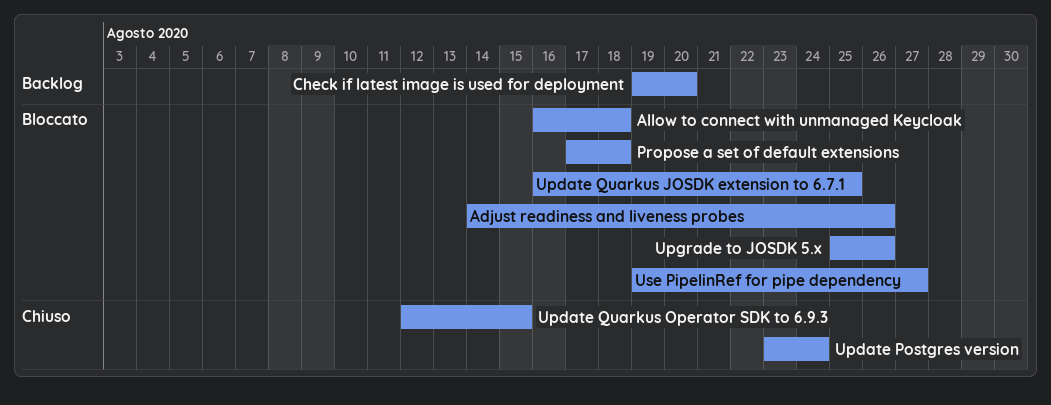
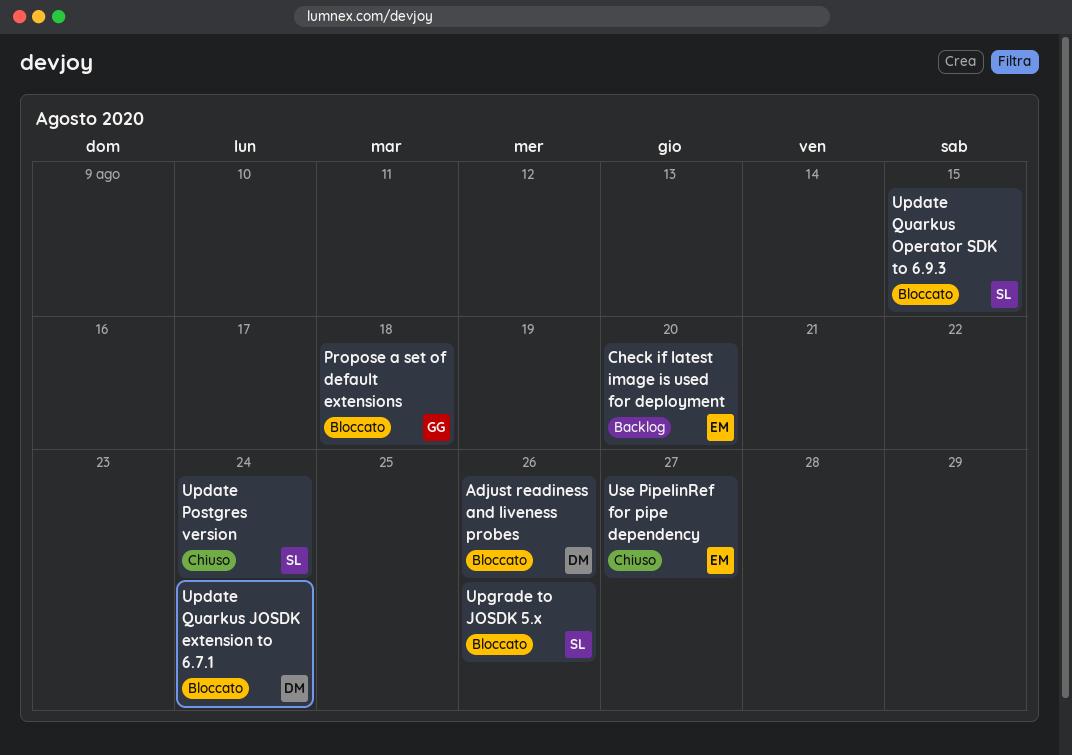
Allow to connect with unmanaged Keycloak: present -> none
Update Quarkus JOSDK extension to 6.7.1, due: Aug 25 -> Aug 24
Update Quarkus Operator SDK to 6.9.3, status: Chiuso -> Bloccato
Use PipelinRef for pipe dependency, status: Bloccato -> Chiuso

